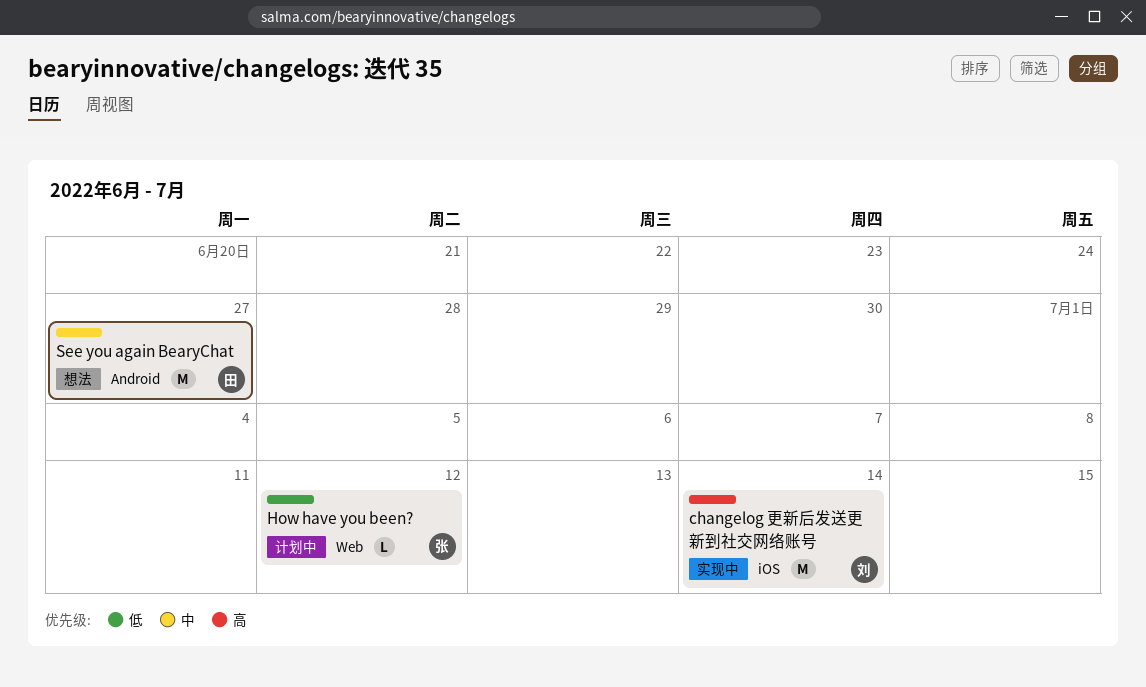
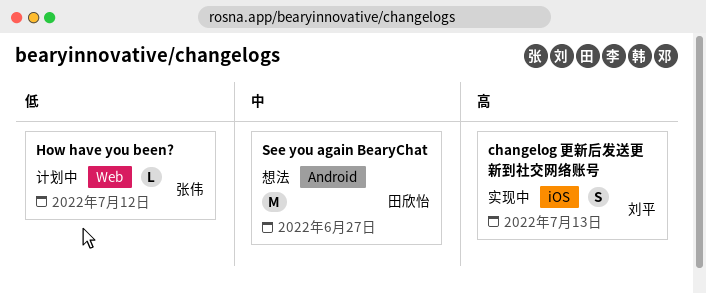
changelog 更新后发送更新到社交网络账号, estimate: M -> S
changelog 更新后发送更新到社交网络账号, due: Jul 14 -> Jul 13

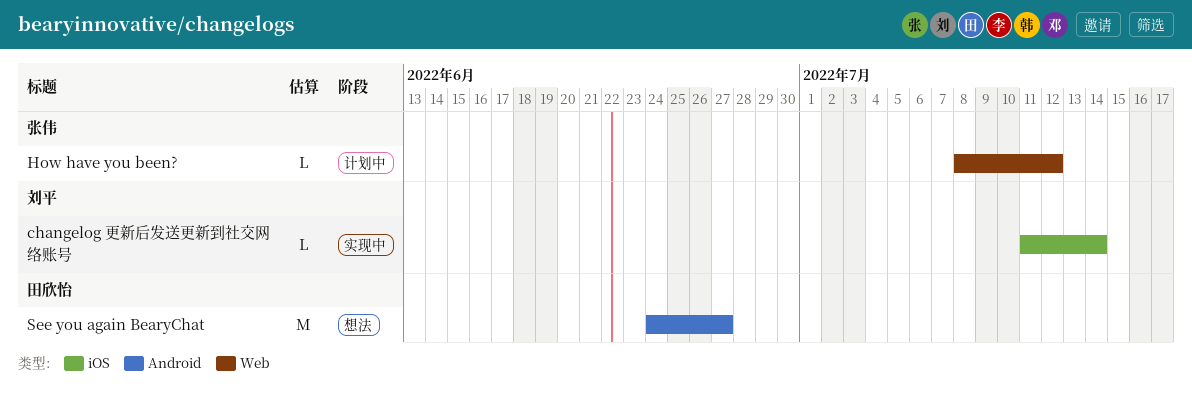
changelog 更新后发送更新到社交网络账号, estimate: S -> L
changelog 更新后发送更新到社交网络账号, due: Jul 13 -> Jul 14

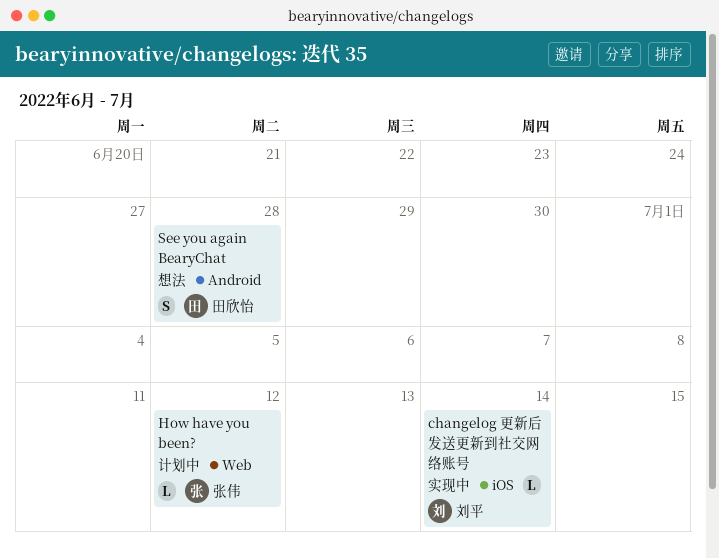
See you again BearyChat, estimate: M -> S
See you again BearyChat, due: Jun 27 -> Jun 28

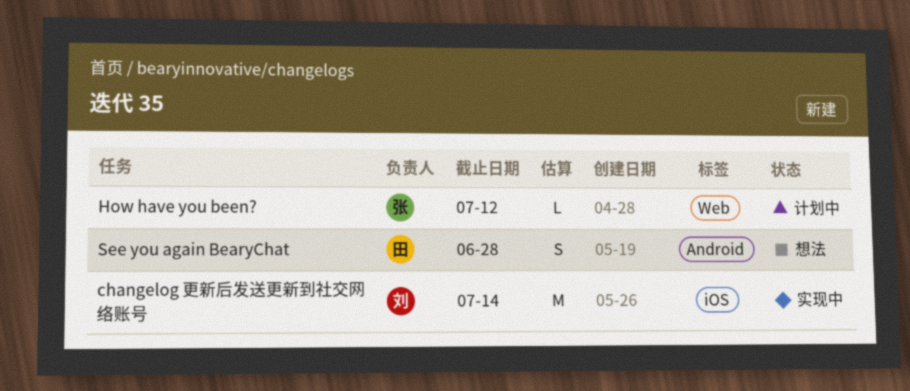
changelog 更新后发送更新到社交网络账号, estimate: L -> M

